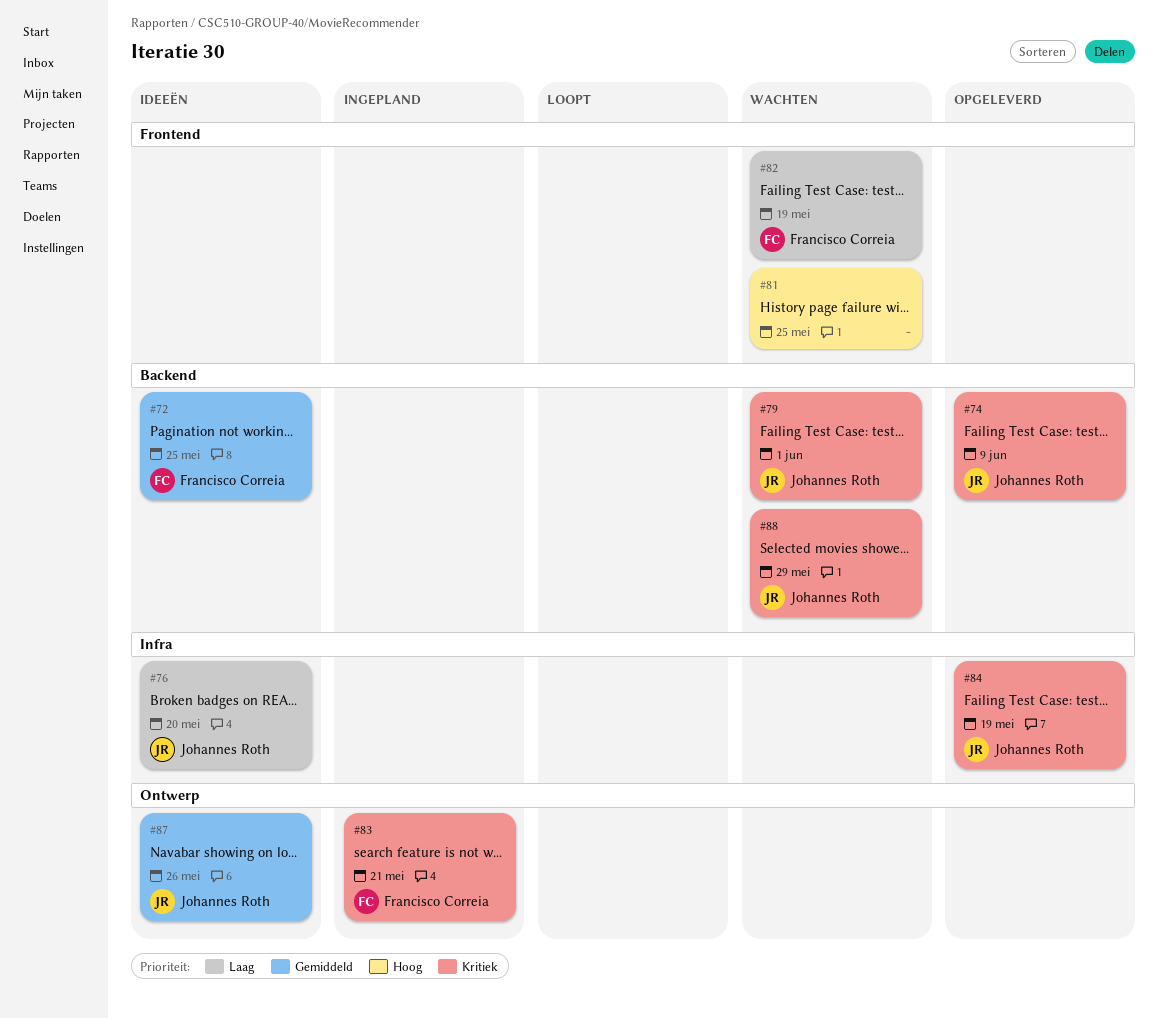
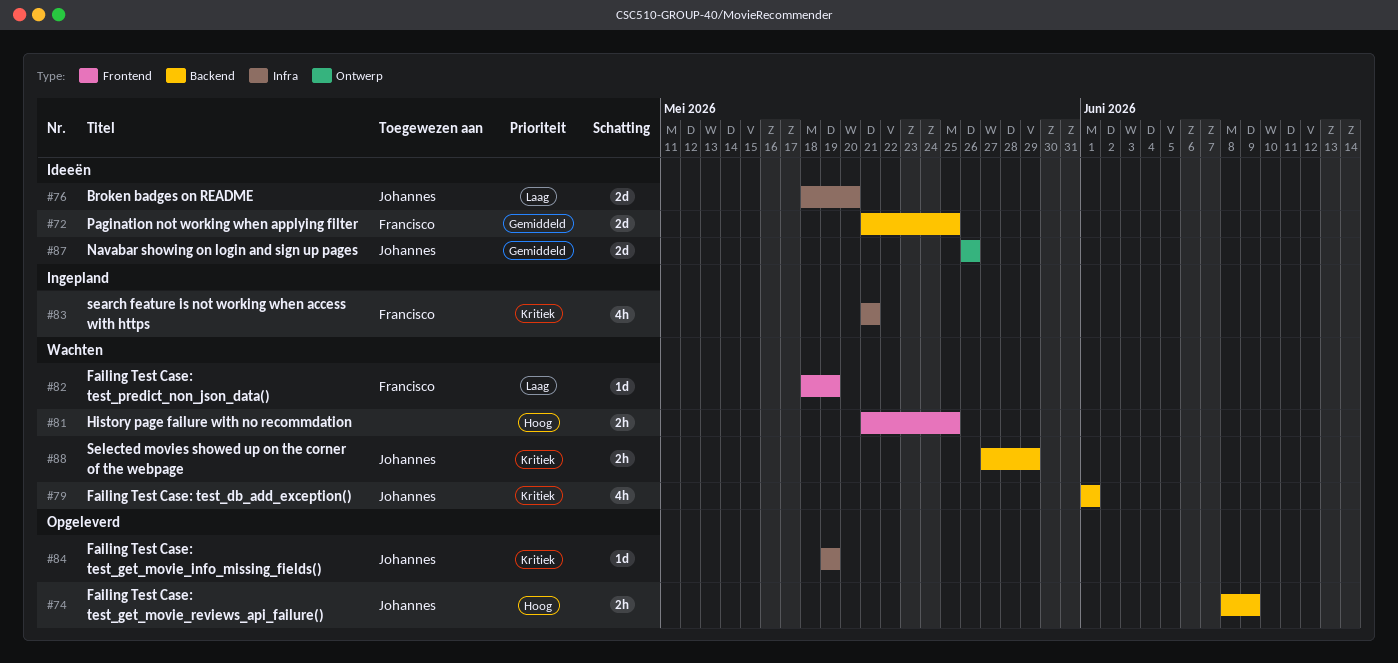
#74, priority: Kritiek -> Hoog
#83, label: Ontwerp -> Infra

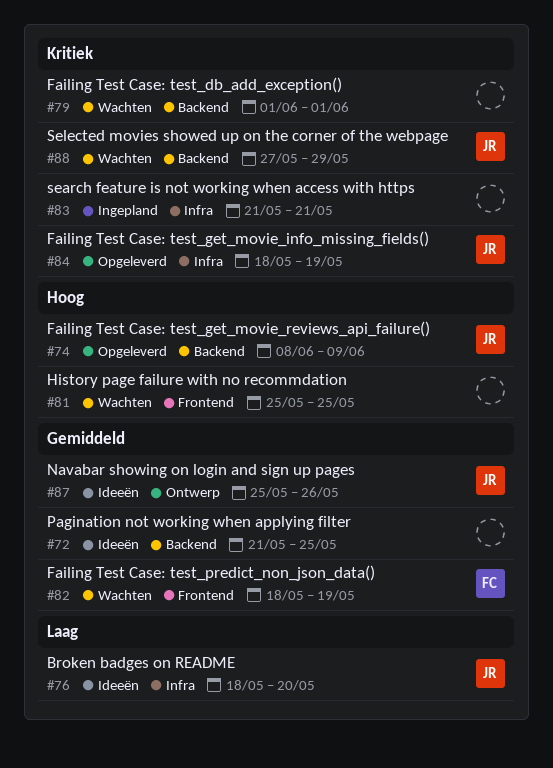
#72, owner: Francisco -> none
#79, owner: Johannes -> none
#81, start: May 21 -> May 25
#82, priority: Laag -> Gemiddeld
#83, owner: Francisco -> none
#84, start: May 19 -> May 18
#87, start: May 26 -> May 25

